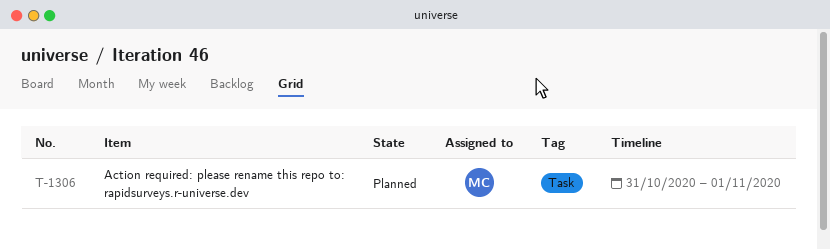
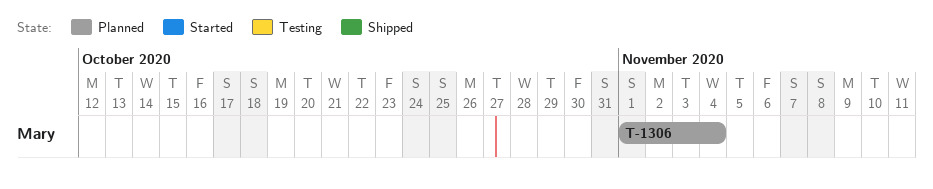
T-1306, start: Oct 31 -> Nov 1
T-1306, due: Nov 1 -> Nov 4

